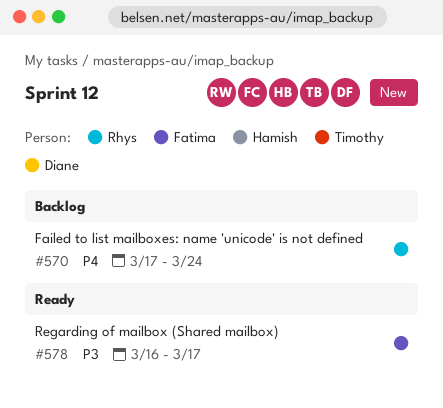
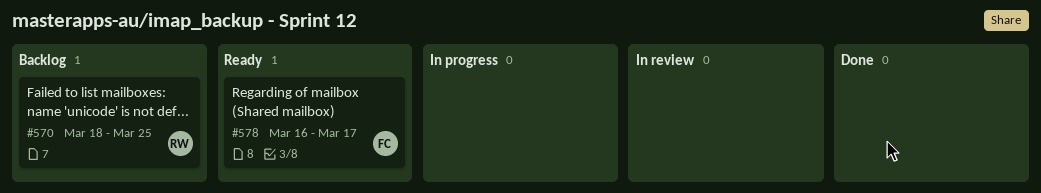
#570, start: Mar 17 -> Mar 18
#570, due: Mar 24 -> Mar 25

